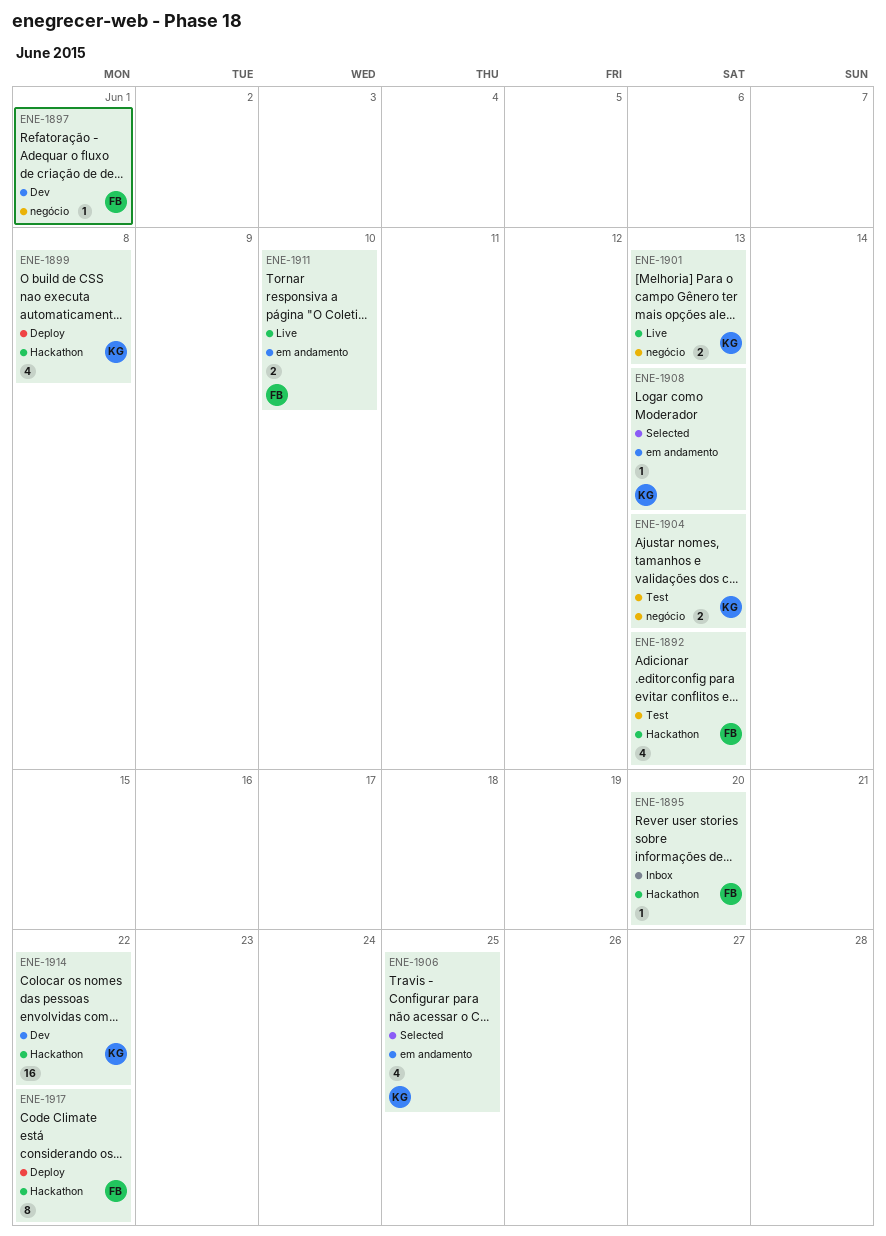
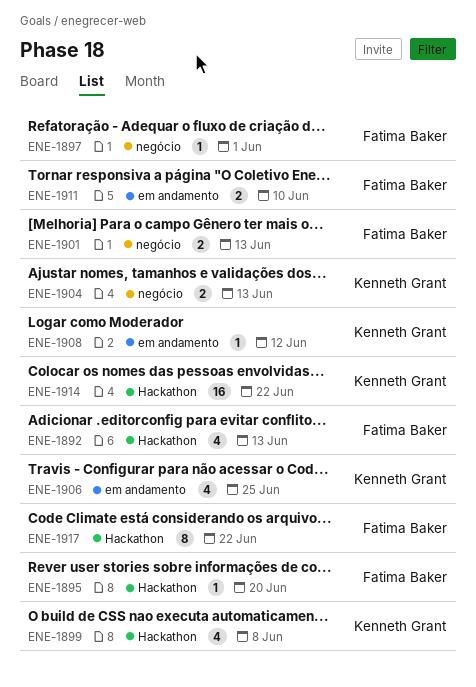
ENE-1901, owner: Kenneth Grant -> Fatima Baker
ENE-1908, due: Jun 13 -> Jun 12

